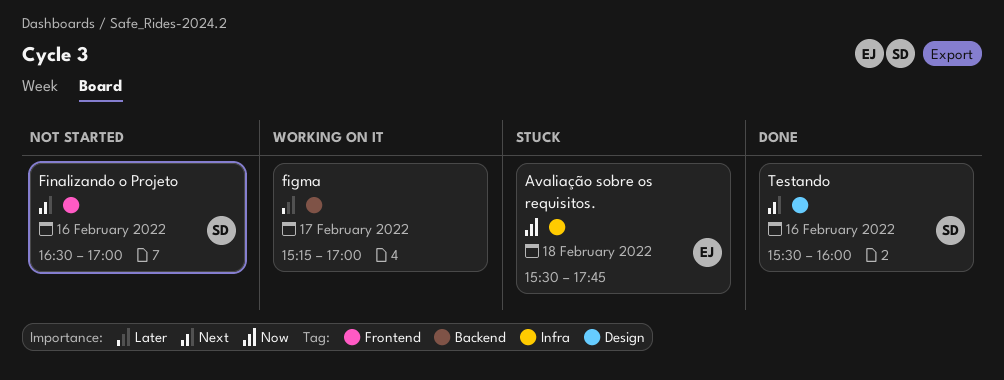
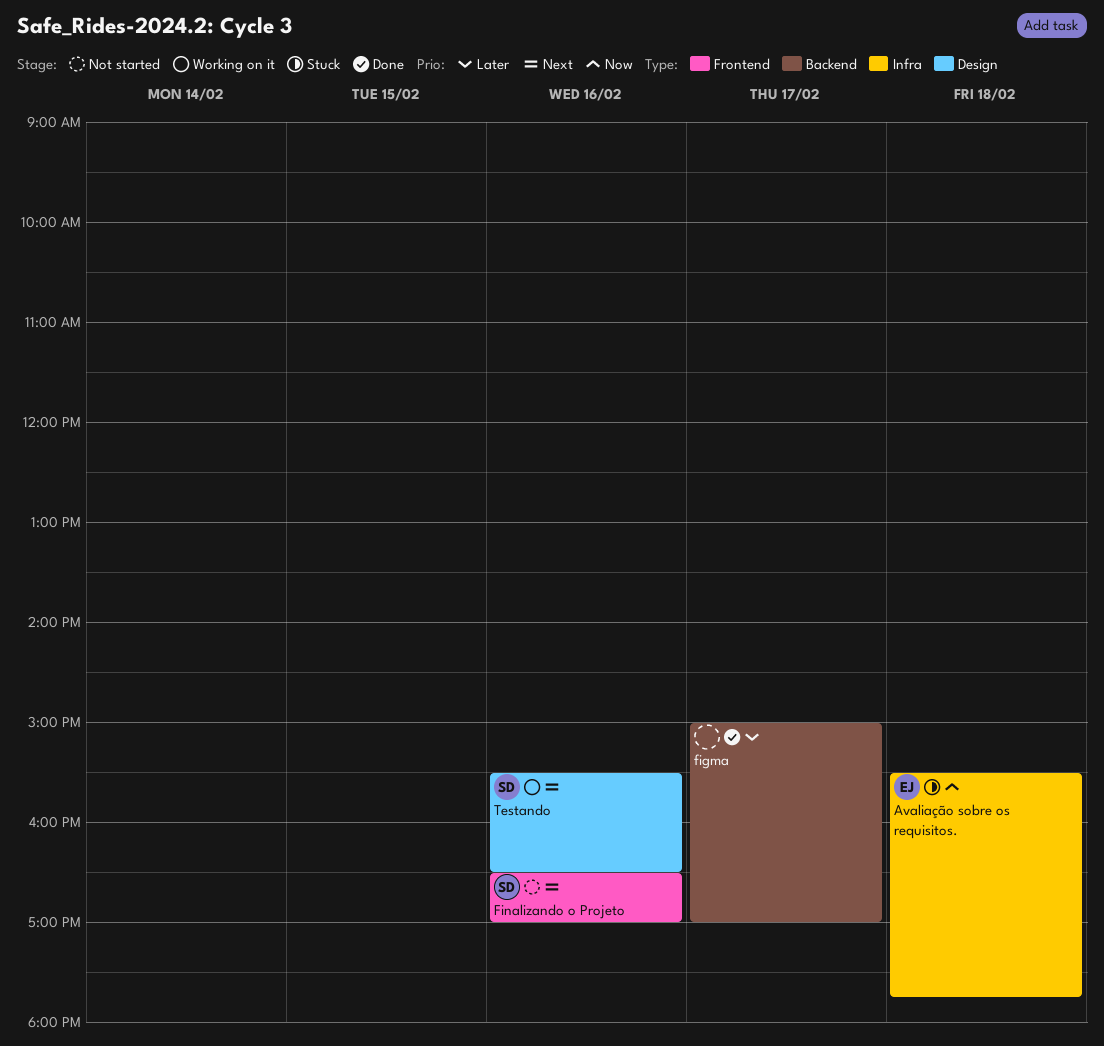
figma, status: Working on it -> Done
figma, begins: 15:15 -> 15:00
Testando, status: Done -> Working on it
Testando, ends: 16:00 -> 16:30

